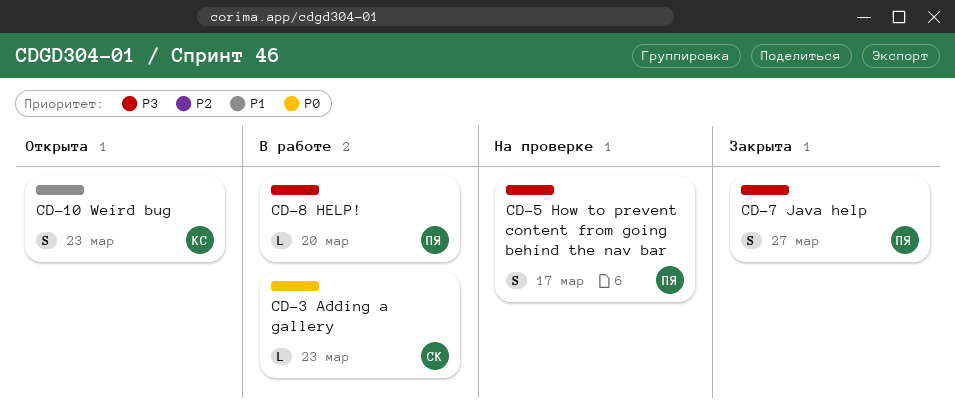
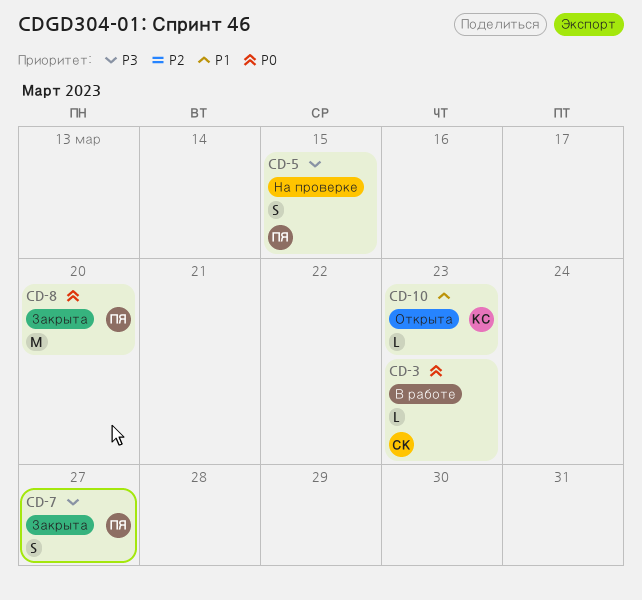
CD-5, due: Mar 17 -> Mar 15
CD-8, status: В работе -> Закрыта
CD-8, priority: P3 -> P0
CD-8, estimate: L -> M
CD-10, estimate: S -> L

